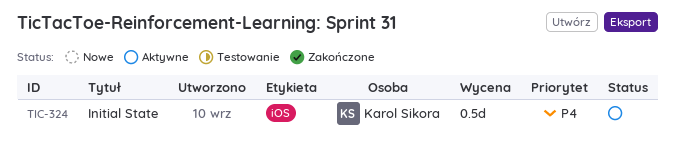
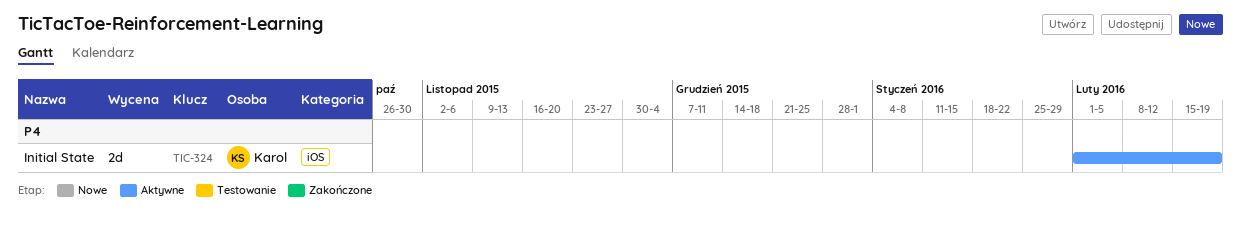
TIC-324, estimate: 0.5d -> 2d

